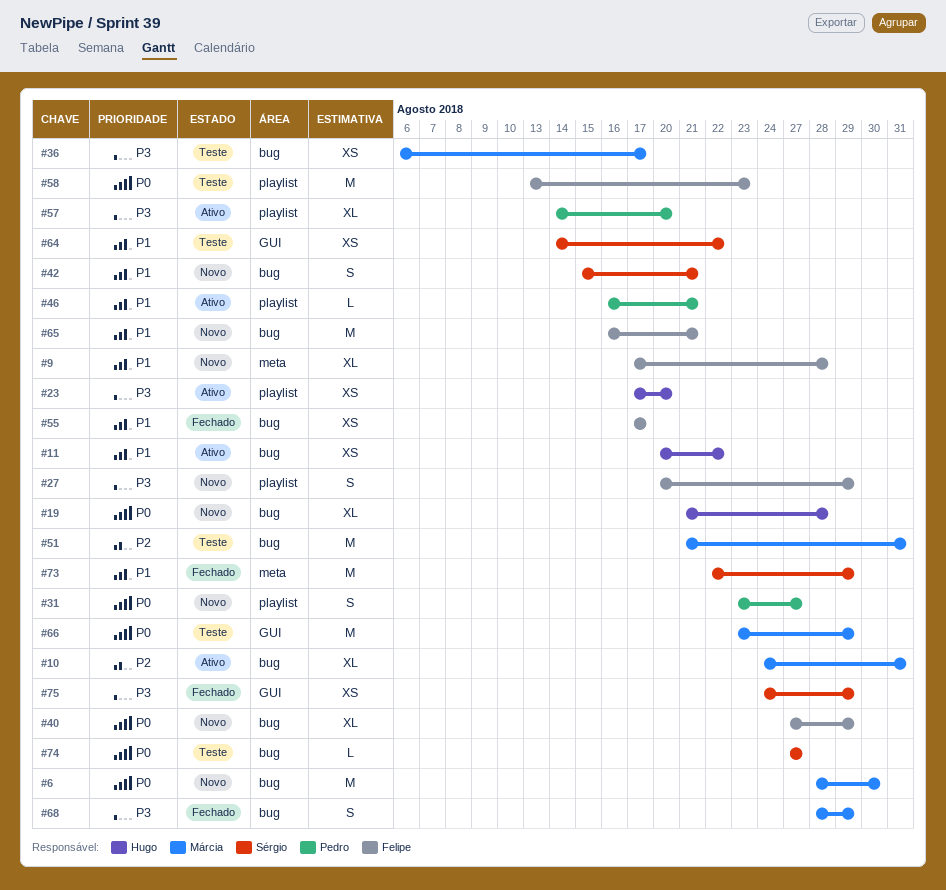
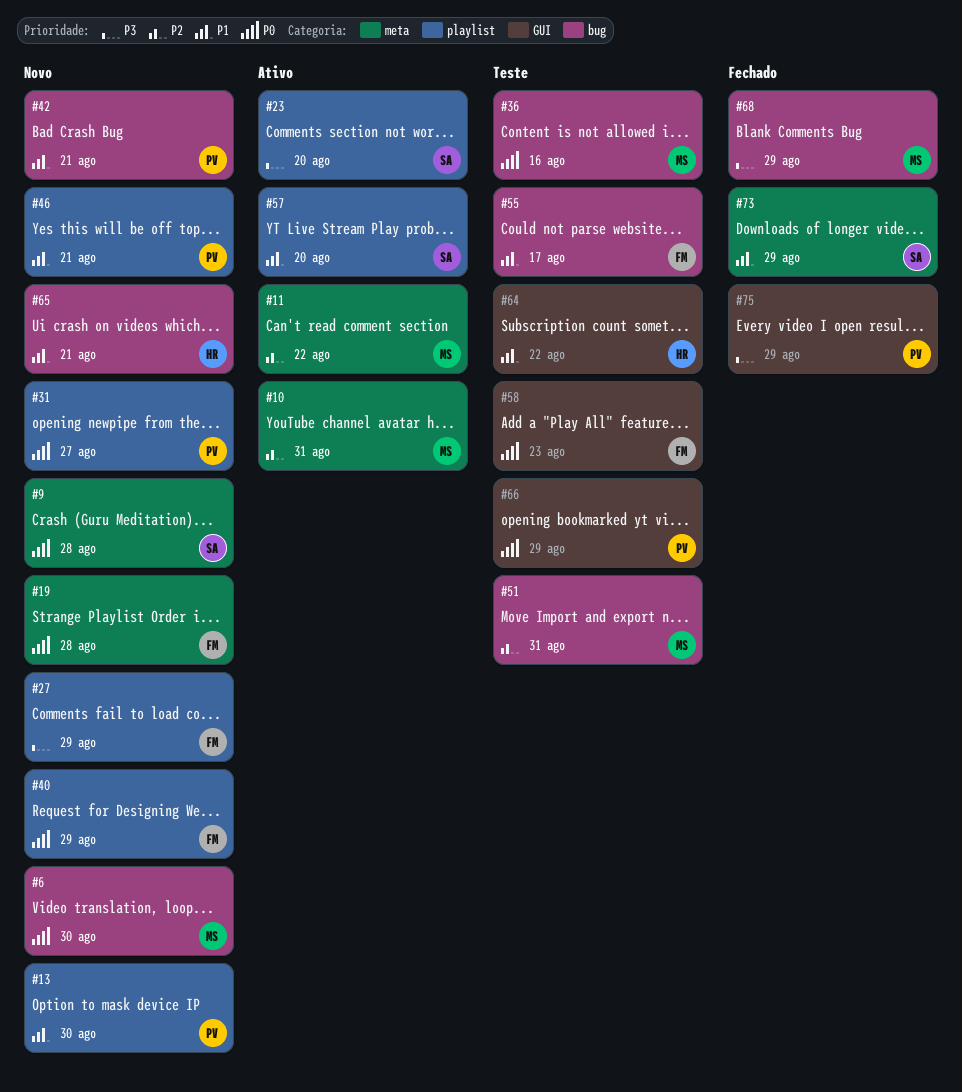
#9, owner: Felipe -> Sérgio
#9, priority: P1 -> P0
#10, label: bug -> meta
#11, owner: Hugo -> Márcia
#11, priority: P1 -> P2
#11, label: bug -> meta
#13: none -> present
#19, owner: Hugo -> Felipe
#19, label: bug -> meta
#23, owner: Hugo -> Sérgio
#36, priority: P3 -> P0
#36, due: Aug 17 -> Aug 16
#40, label: bug -> playlist
#42, owner: Sérgio -> Pedro
#46, status: Ativo -> Novo
#55, status: Fechado -> Teste
#57, owner: Pedro -> Sérgio
#57, priority: P3 -> P1
#58, label: playlist -> GUI
#64, owner: Sérgio -> Hugo
#65, owner: Felipe -> Hugo
#66, owner: Márcia -> Pedro
#74: present -> none
#75, owner: Sérgio -> Pedro

